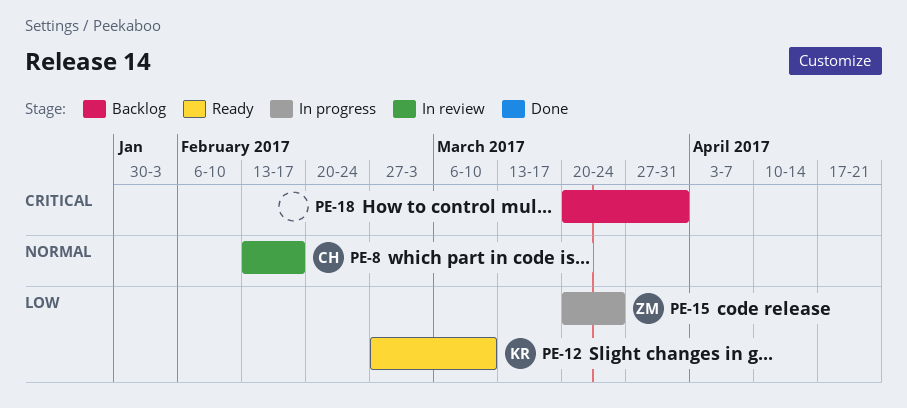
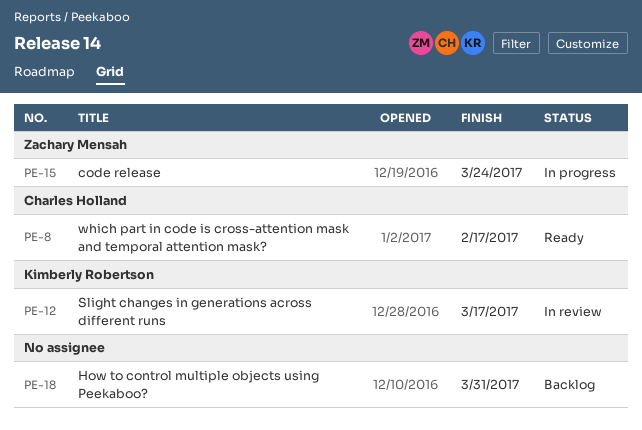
PE-8, status: In review -> Ready
PE-12, status: Ready -> In review
PE-12, due: Mar 10 -> Mar 17

